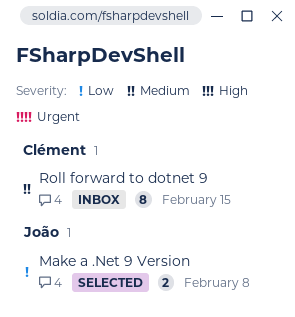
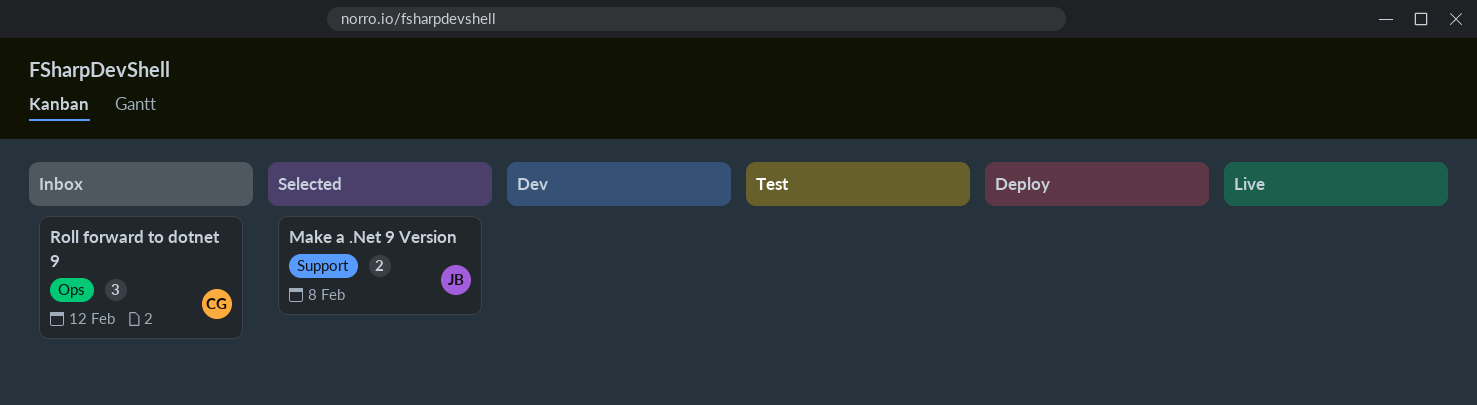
Roll forward to dotnet 9, estimate: 8 -> 3
Roll forward to dotnet 9, due: Feb 15 -> Feb 12

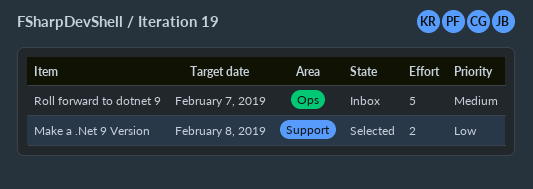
Roll forward to dotnet 9, estimate: 3 -> 5
Roll forward to dotnet 9, due: Feb 12 -> Feb 7

